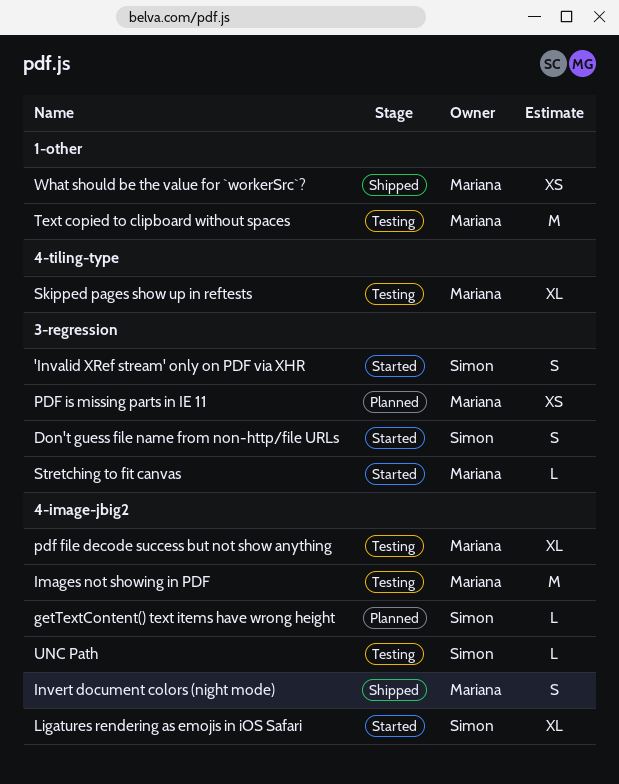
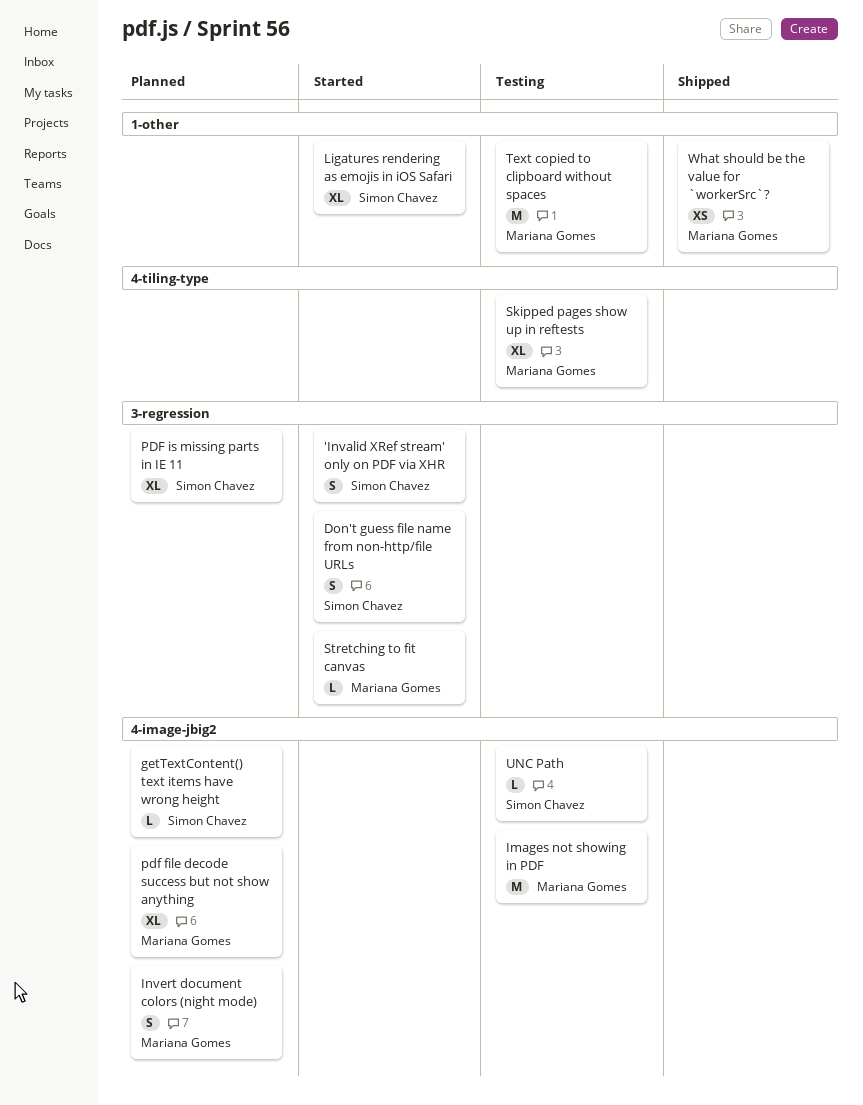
Invert document colors (night mode), status: Shipped -> Planned
Ligatures rendering as emojis in iOS Safari, label: 4-image-jbig2 -> 1-other
pdf file decode success but not show anything, status: Testing -> Planned
PDF is missing parts in IE 11, owner: Mariana Gomes -> Simon Chavez
PDF is missing parts in IE 11, estimate: XS -> XL

